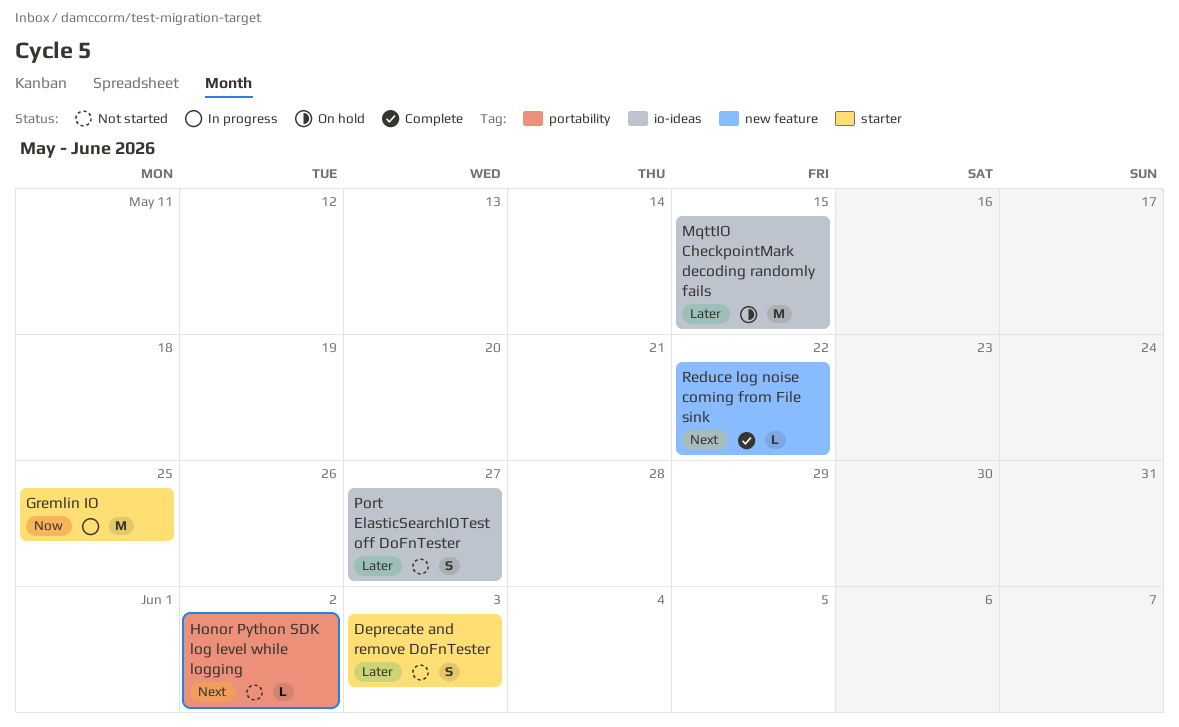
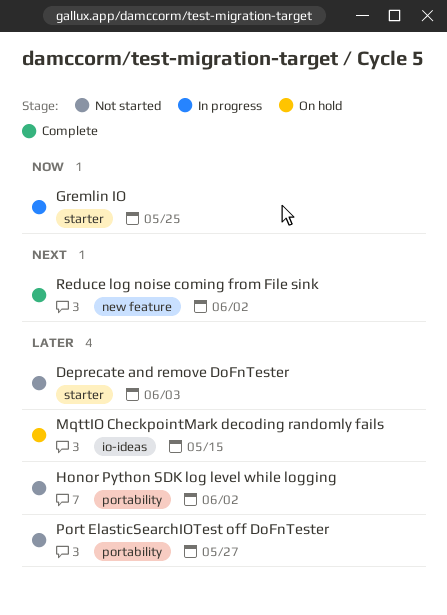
Honor Python SDK log level while logging, priority: Next -> Later
Port ElasticSearchIOTest off DoFnTester, label: io-ideas -> portability
Reduce log noise coming from File sink, due: May 22 -> Jun 2

